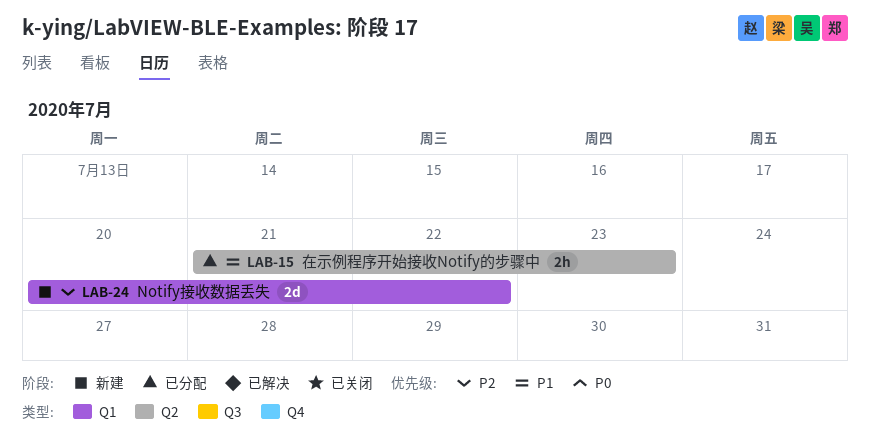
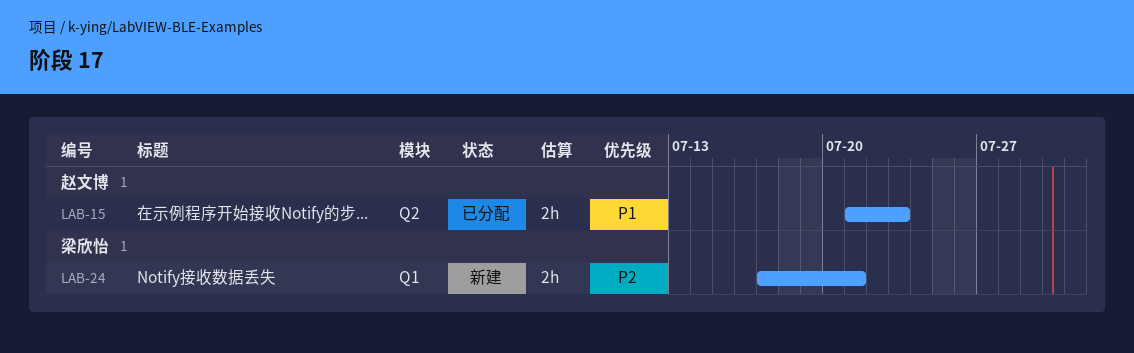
LAB-24, estimate: 2d -> 2h
LAB-24, start: Jul 20 -> Jul 17
LAB-24, due: Jul 22 -> Jul 21

